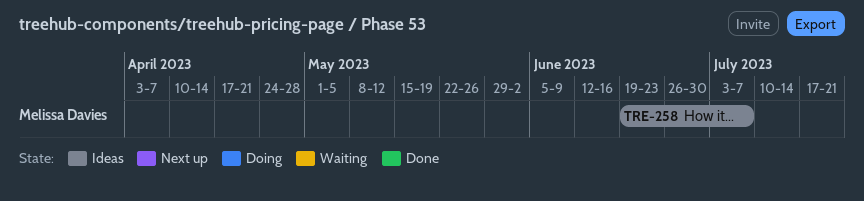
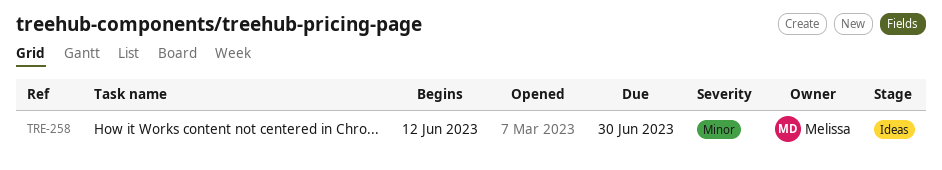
TRE-258, start: Jun 19 -> Jun 12
TRE-258, due: Jul 7 -> Jun 30

